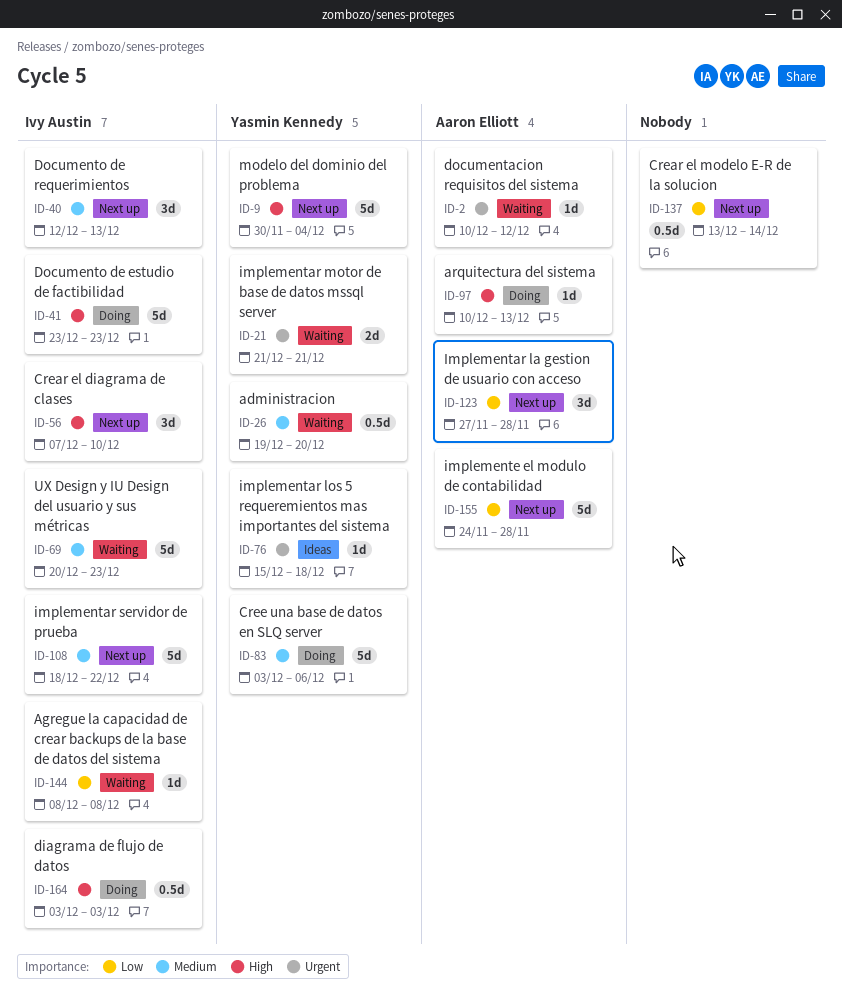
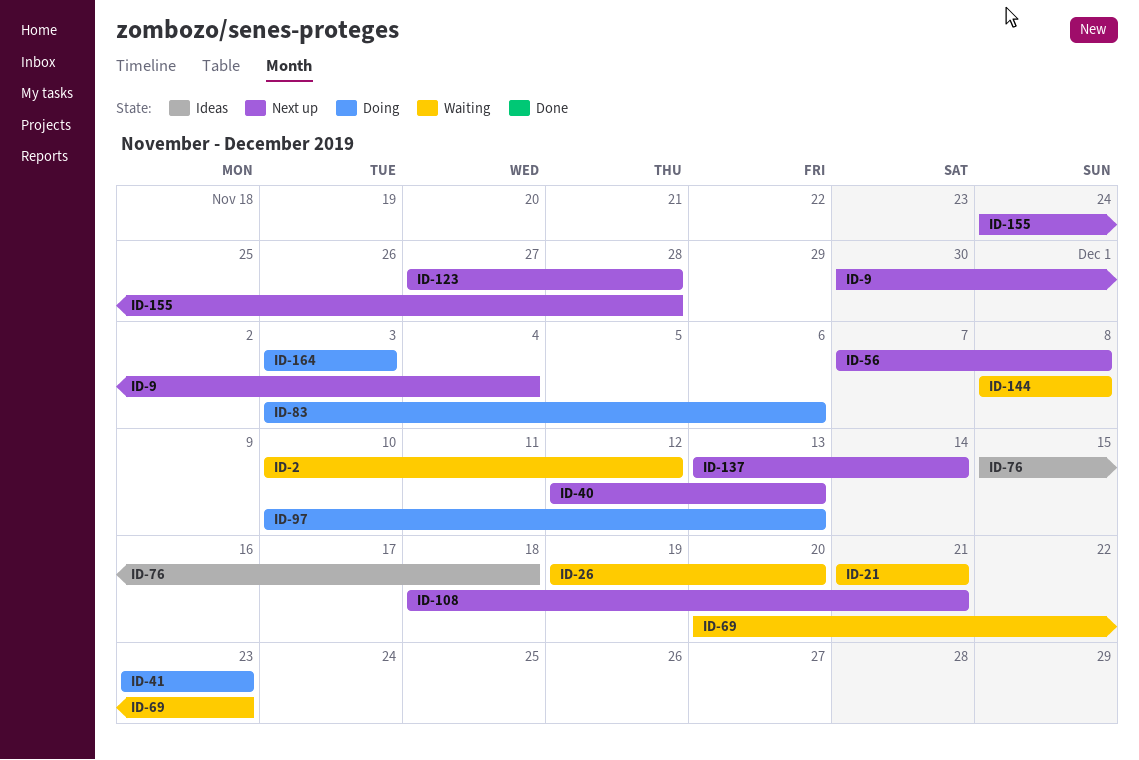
ID-56, due: Dec 10 -> Dec 8
ID-108, due: Dec 22 -> Dec 21

